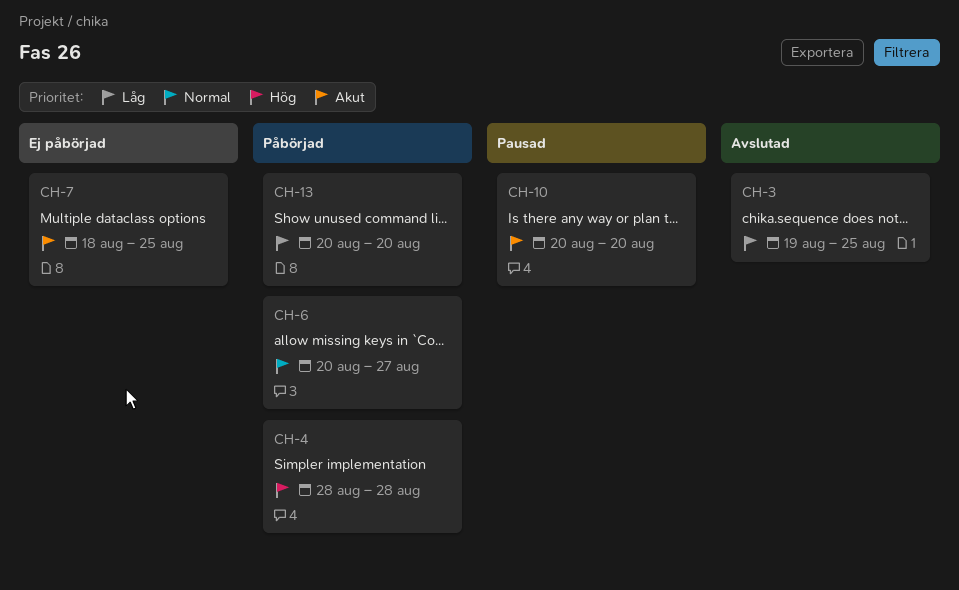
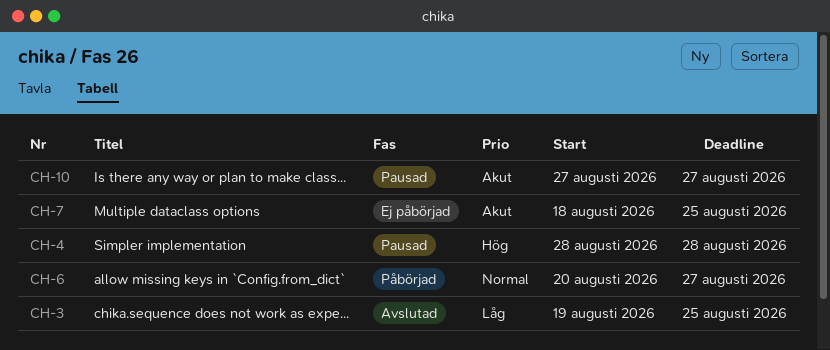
CH-4, status: Påbörjad -> Pausad
CH-10, start: Aug 20 -> Aug 27
CH-10, due: Aug 20 -> Aug 27
CH-13: present -> none

